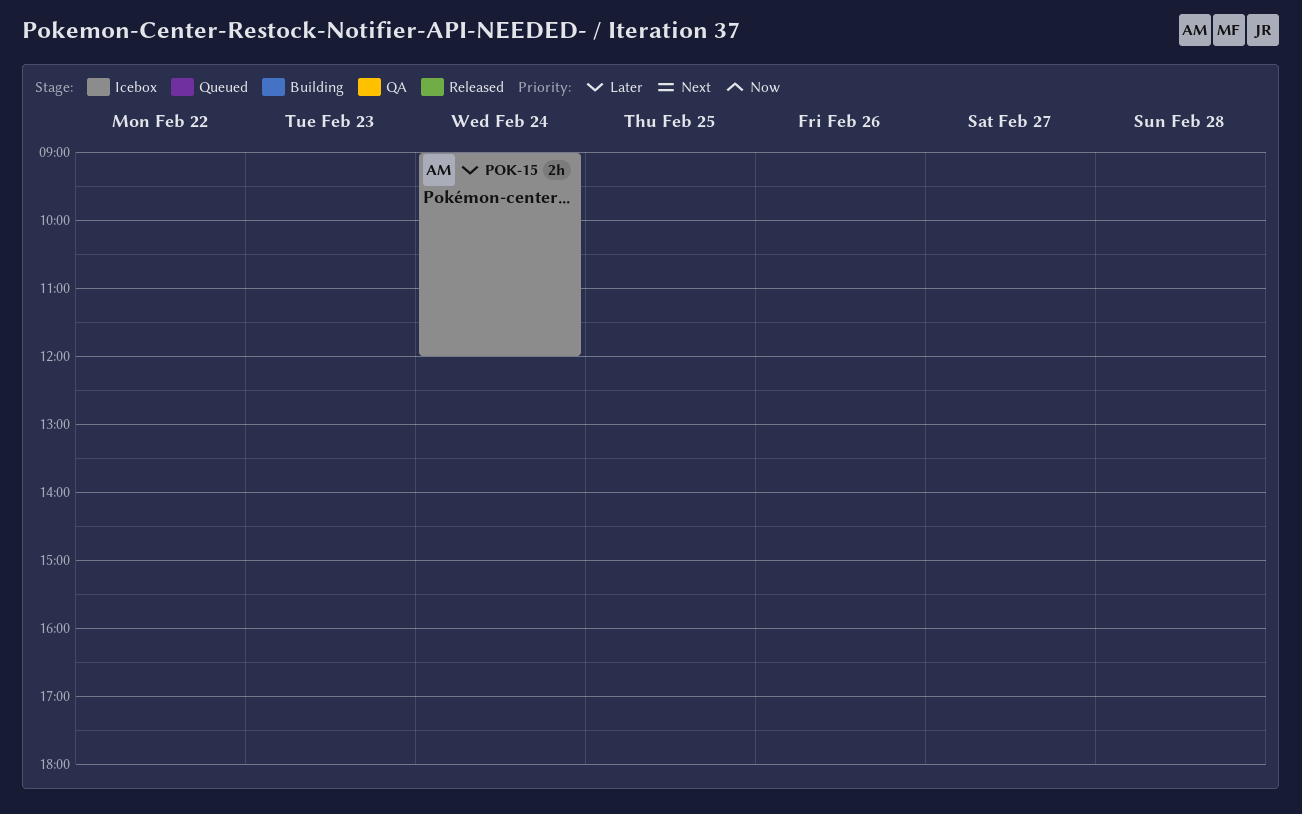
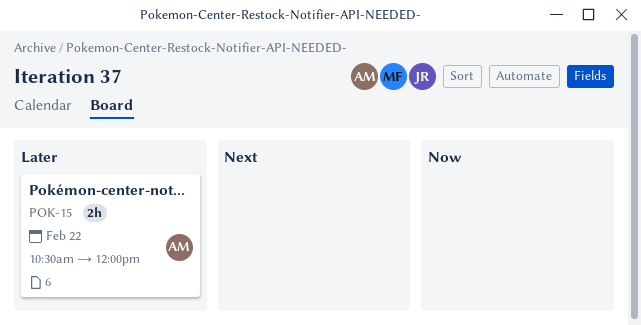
POK-15, day: Feb 24 -> Feb 22
POK-15, begins: 09:00 -> 10:30

